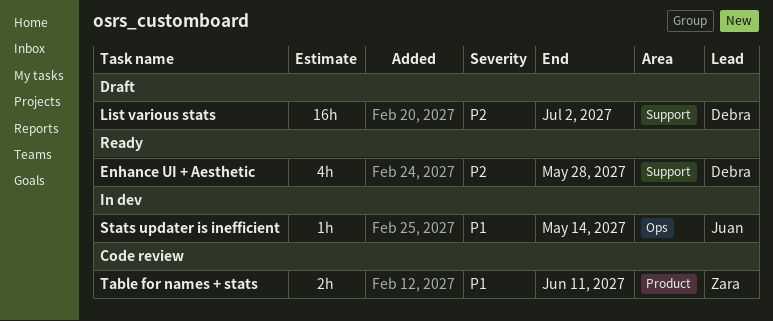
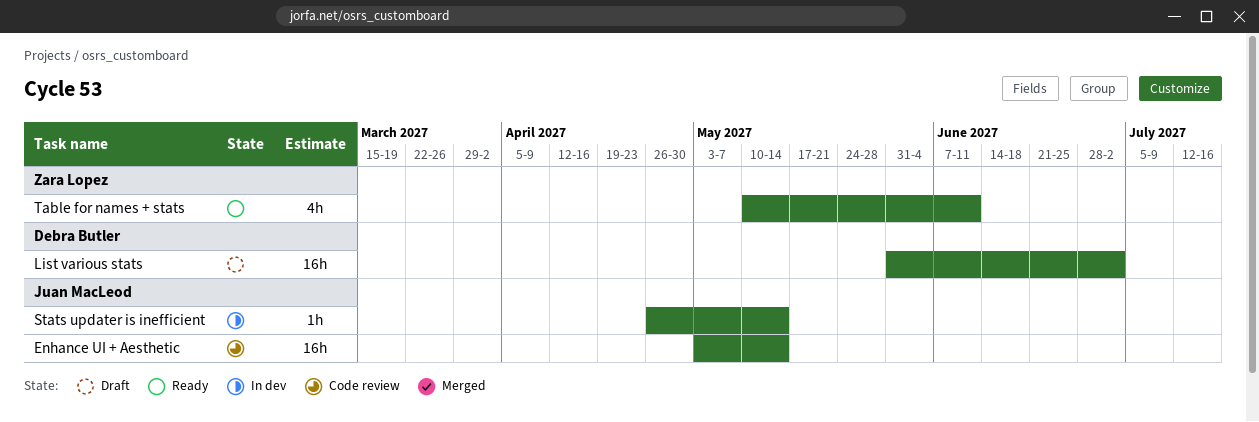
Enhance UI + Aesthetic, status: Ready -> Code review
Enhance UI + Aesthetic, owner: Debra Butler -> Juan MacLeod
Enhance UI + Aesthetic, estimate: 4h -> 16h
Enhance UI + Aesthetic, due: May 28 -> May 14
Table for names + stats, status: Code review -> Ready
Table for names + stats, estimate: 2h -> 4h

